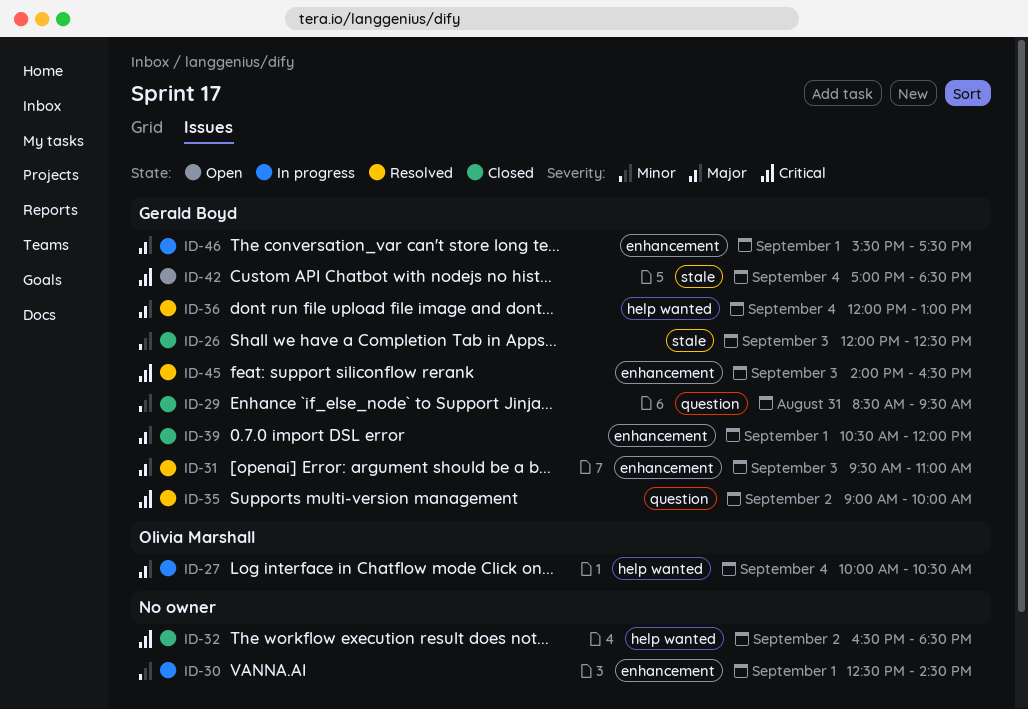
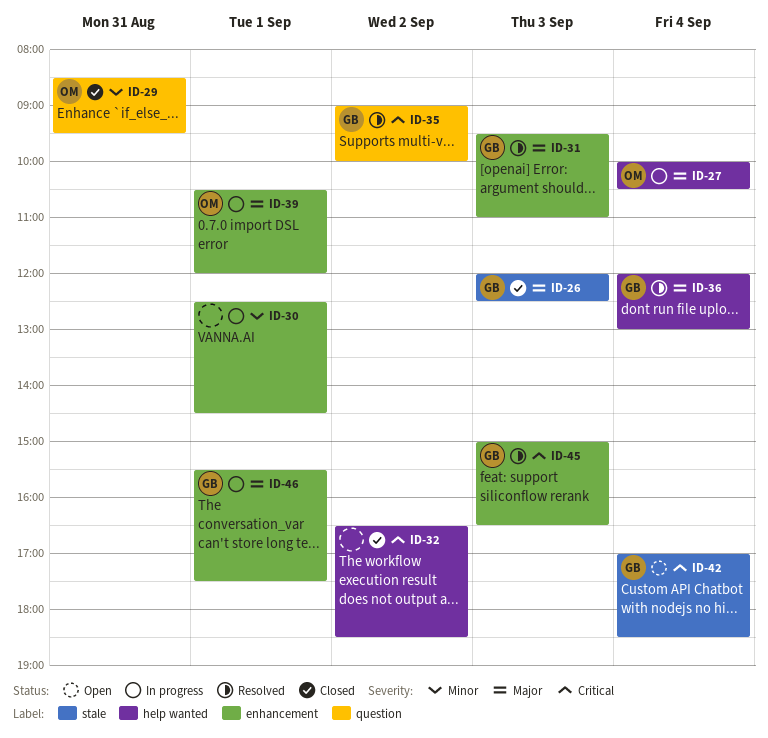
ID-26, priority: Minor -> Major
ID-29, owner: Gerald Boyd -> Olivia Marshall
ID-39, status: Closed -> In progress
ID-39, owner: Gerald Boyd -> Olivia Marshall
ID-45, begins: 14:00 -> 15:00

